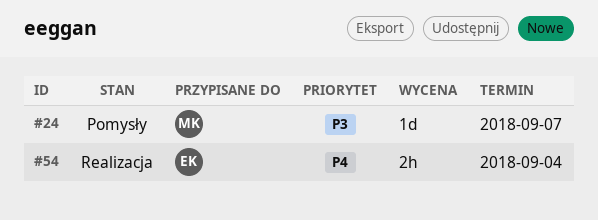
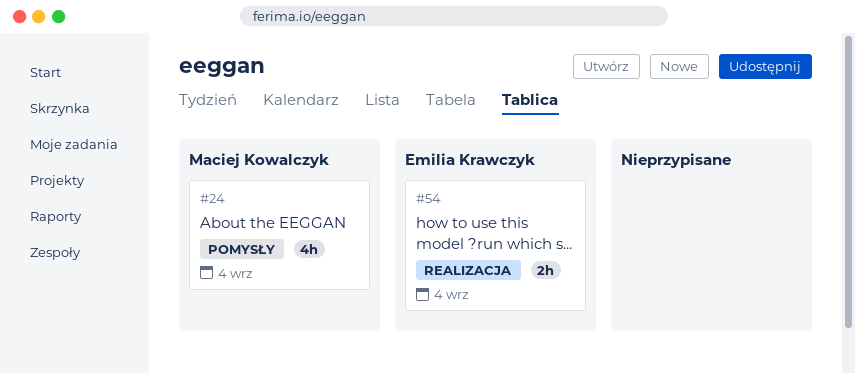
#24, estimate: 1d -> 4h
#24, due: Sep 7 -> Sep 4

